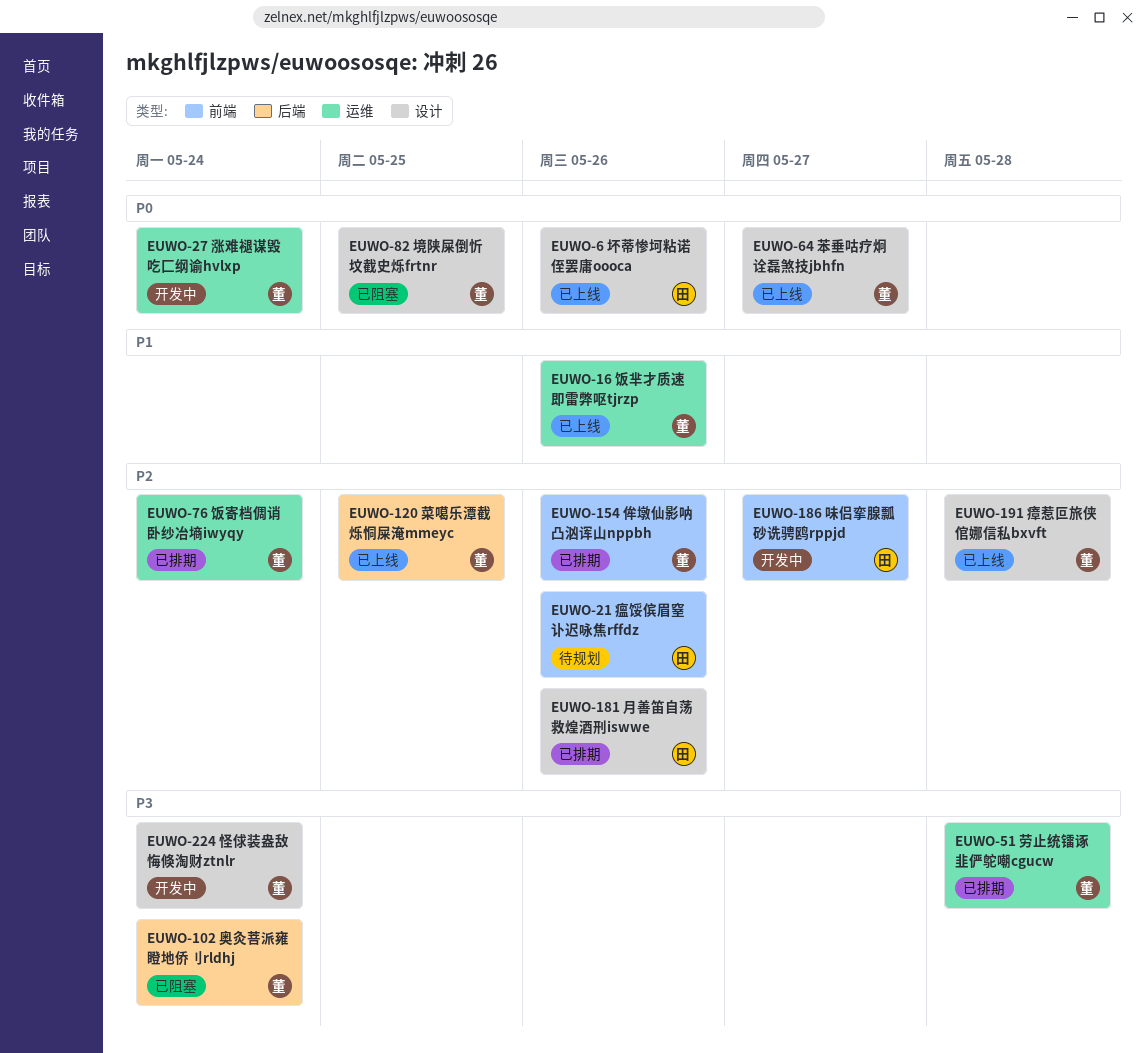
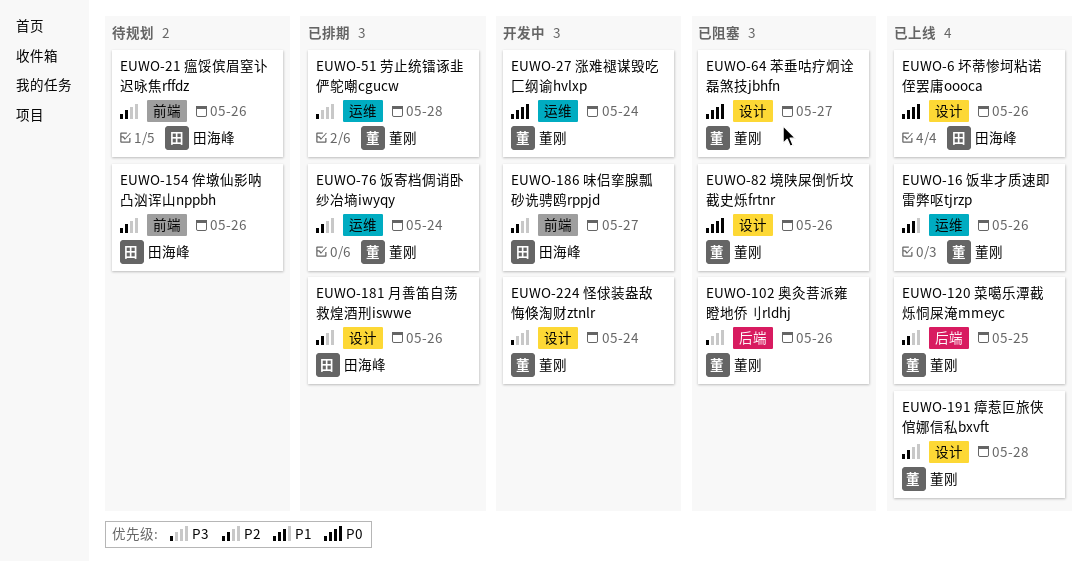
EUWO-64, status: 已上线 -> 已阻塞
EUWO-82, due: May 25 -> May 26
EUWO-102, due: May 24 -> May 26
EUWO-154, status: 已排期 -> 待规划
EUWO-154, owner: 董刚 -> 田海峰

